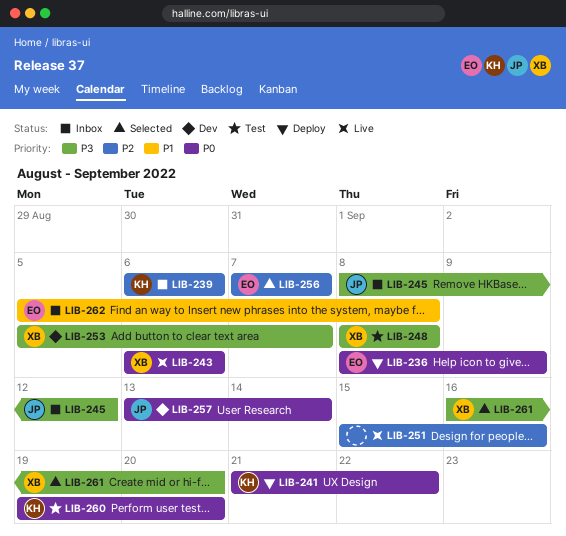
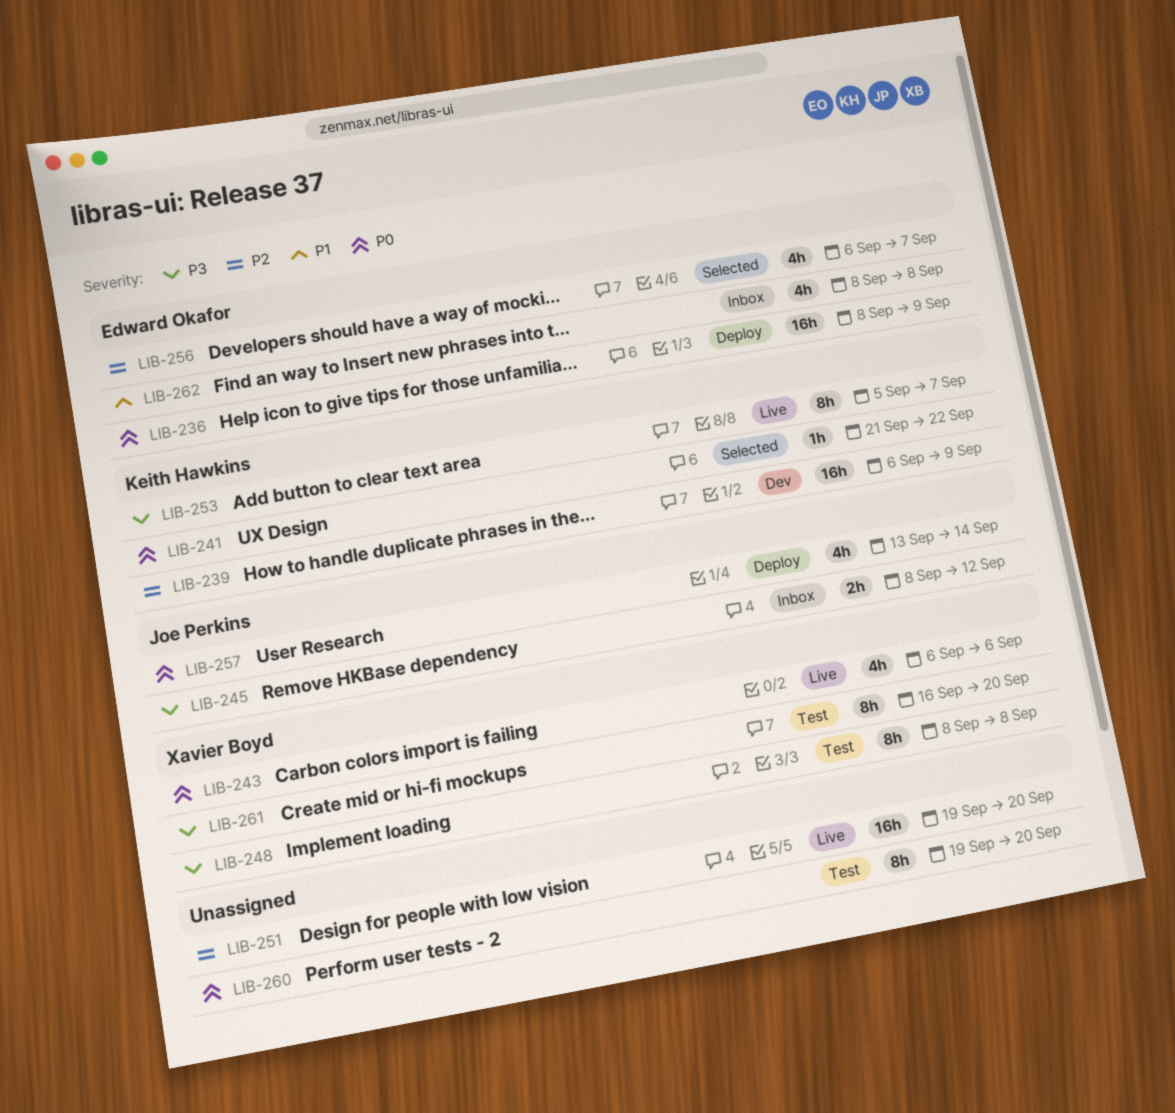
LIB-239, status: Inbox -> Dev
LIB-239, due: Sep 6 -> Sep 9
LIB-241, status: Deploy -> Selected
LIB-251, start: Sep 15 -> Sep 19
LIB-251, due: Sep 16 -> Sep 20
LIB-253, status: Dev -> Live
LIB-253, owner: Xavier Boyd -> Keith Hawkins
LIB-256, start: Sep 7 -> Sep 6
LIB-257, status: Dev -> Deploy
LIB-260, owner: Keith Hawkins -> none
LIB-261, status: Selected -> Test
LIB-262, start: Sep 5 -> Sep 8

